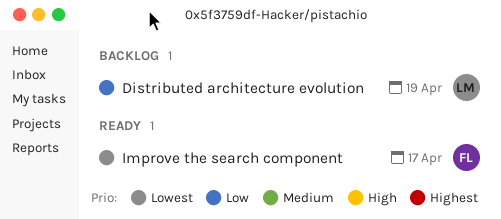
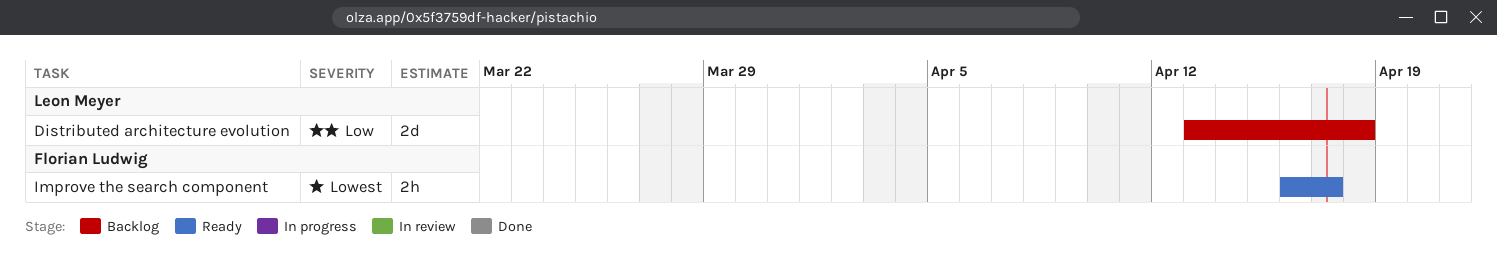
Distributed architecture evolution, due: Apr 19 -> Apr 18

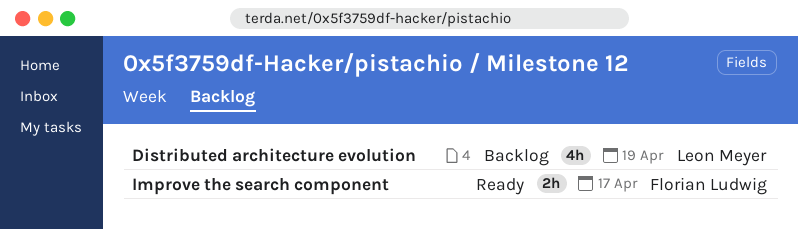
Distributed architecture evolution, estimate: 2d -> 4h
Distributed architecture evolution, due: Apr 18 -> Apr 19

